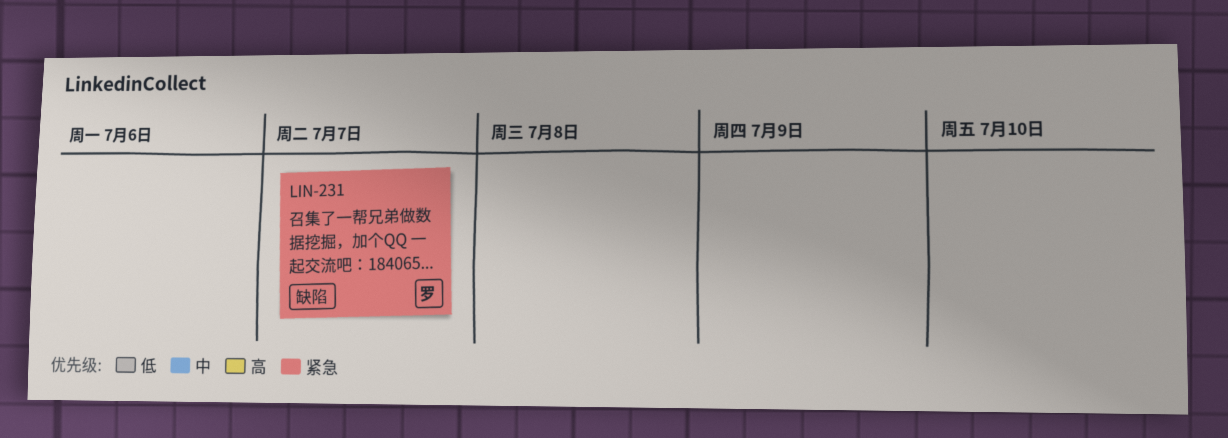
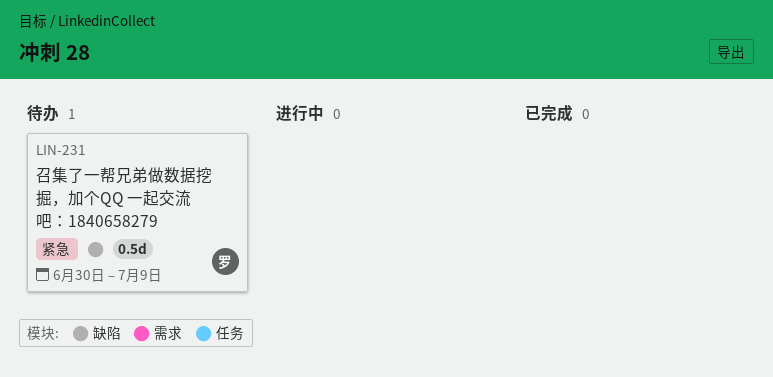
LIN-231, due: Jul 7 -> Jul 9

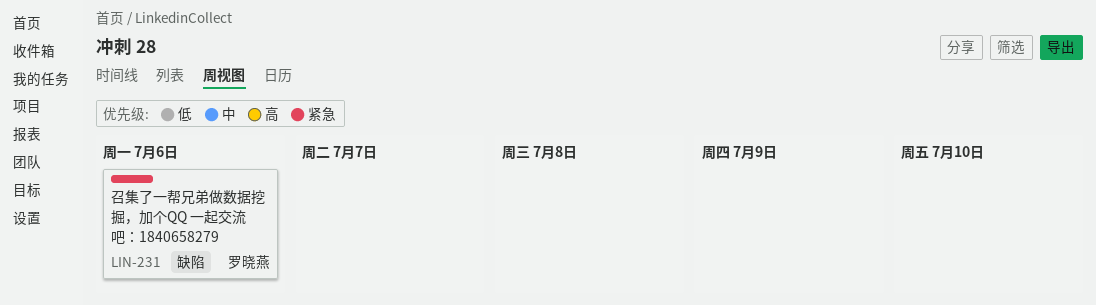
LIN-231, due: Jul 9 -> Jul 6

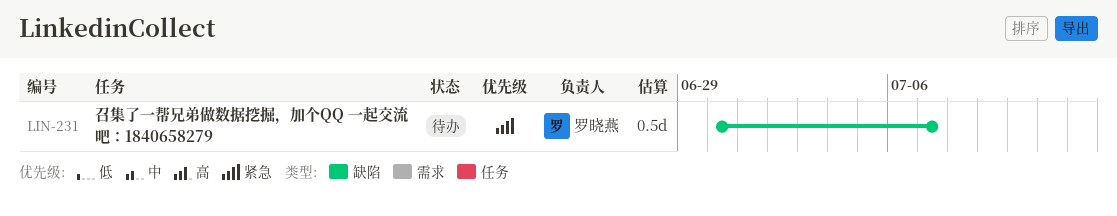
LIN-231, due: Jul 6 -> Jul 7

